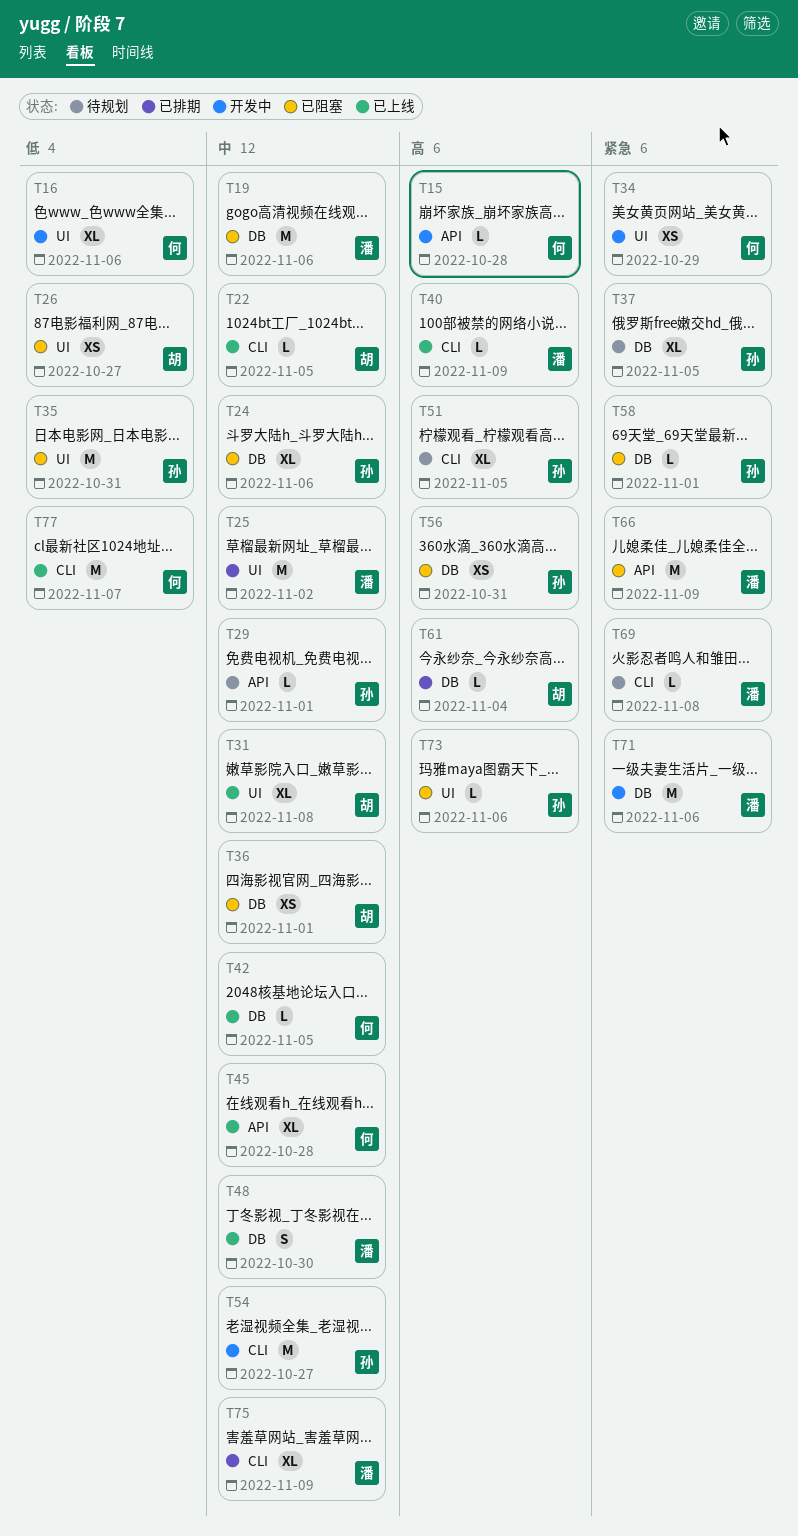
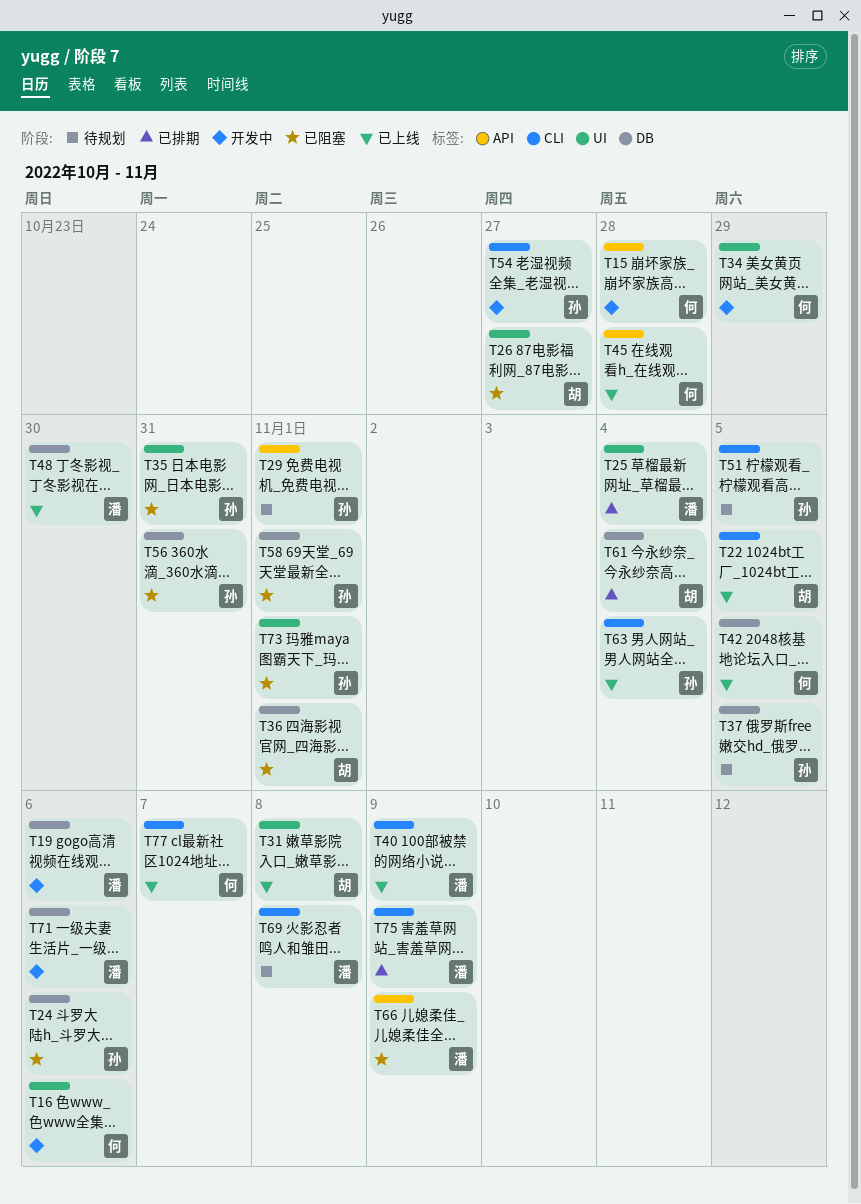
T19, status: 已阻塞 -> 开发中
T25, due: Nov 2 -> Nov 4
T63: none -> present
T73, due: Nov 6 -> Nov 1

